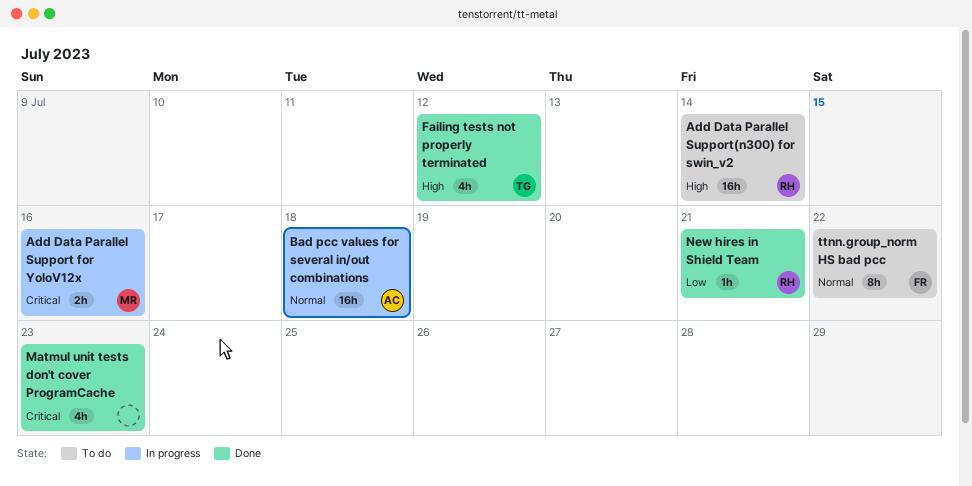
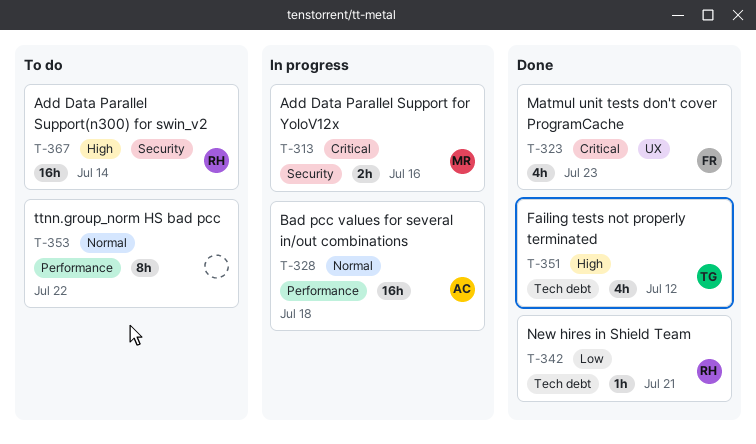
Matmul unit tests don't cover ProgramCache, owner: none -> FR
ttnn.group_norm HS bad pcc, owner: FR -> none

